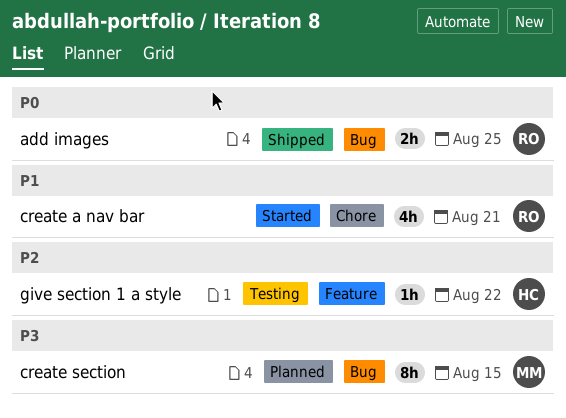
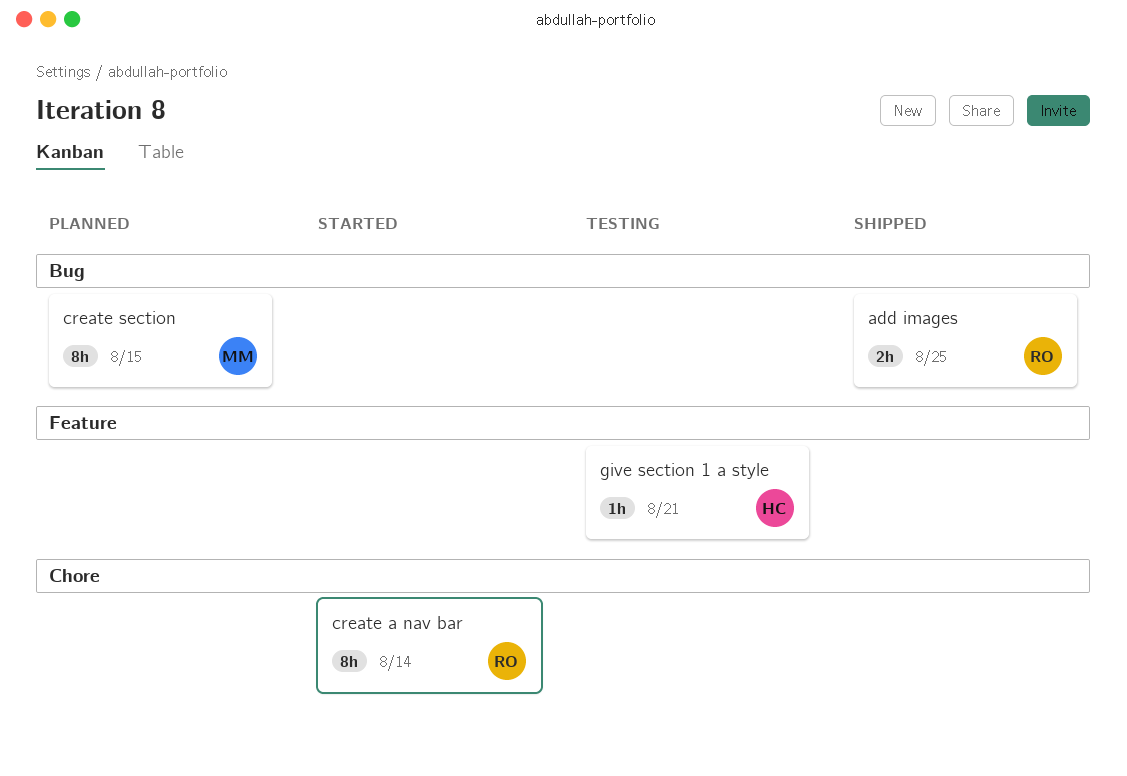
create a nav bar, estimate: 4h -> 8h
create a nav bar, due: Aug 21 -> Aug 14
give section 1 a style, due: Aug 22 -> Aug 21

